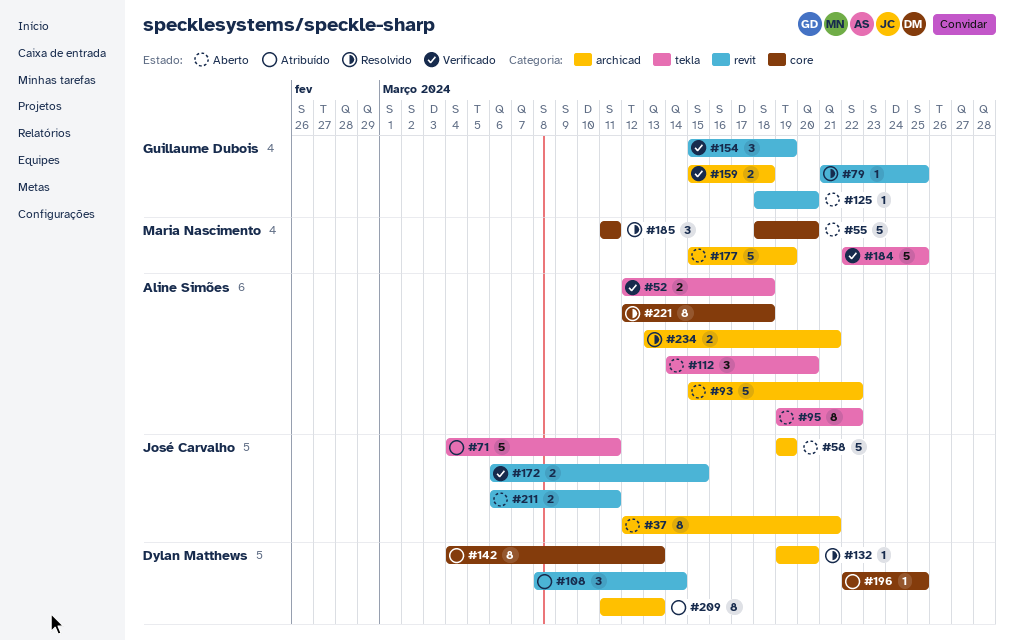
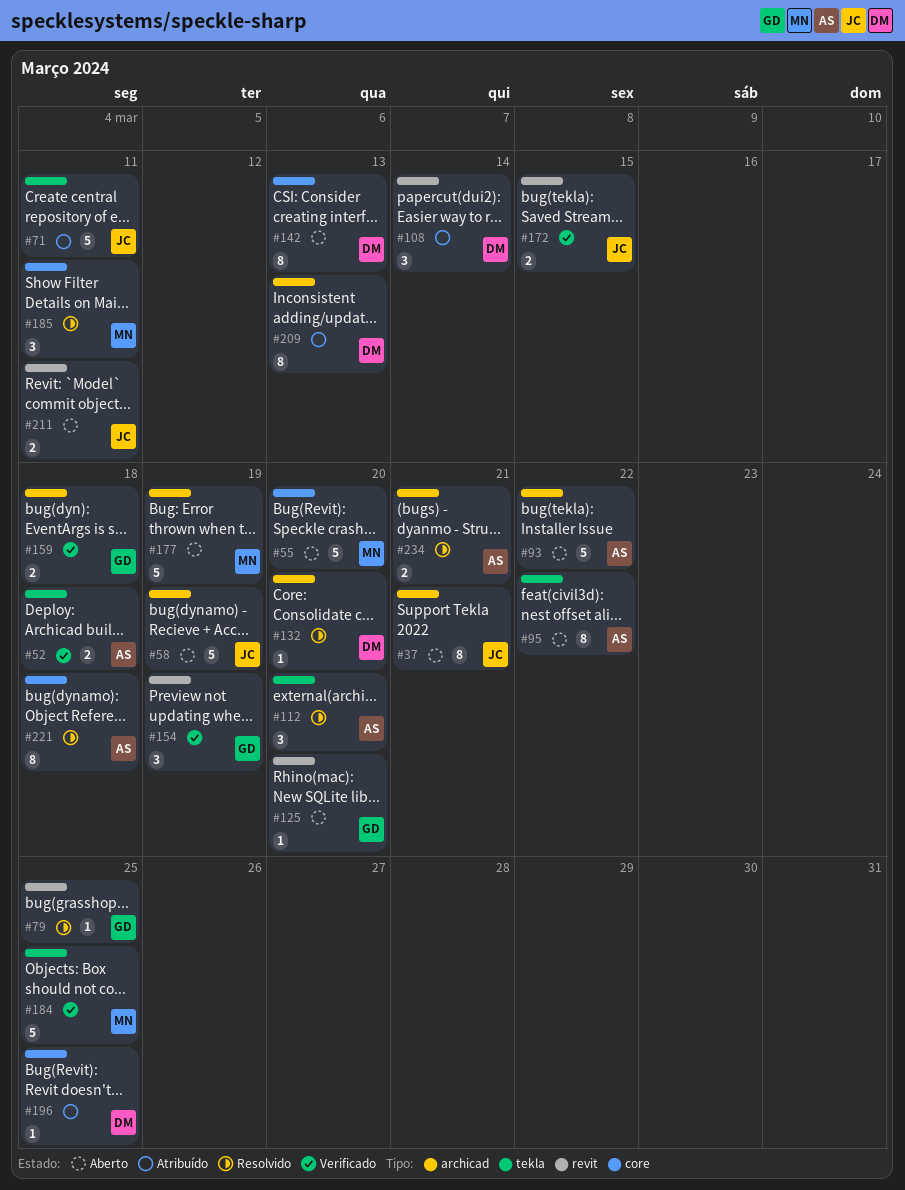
#112, status: Aberto -> Resolvido
#142, status: Atribuído -> Aberto

